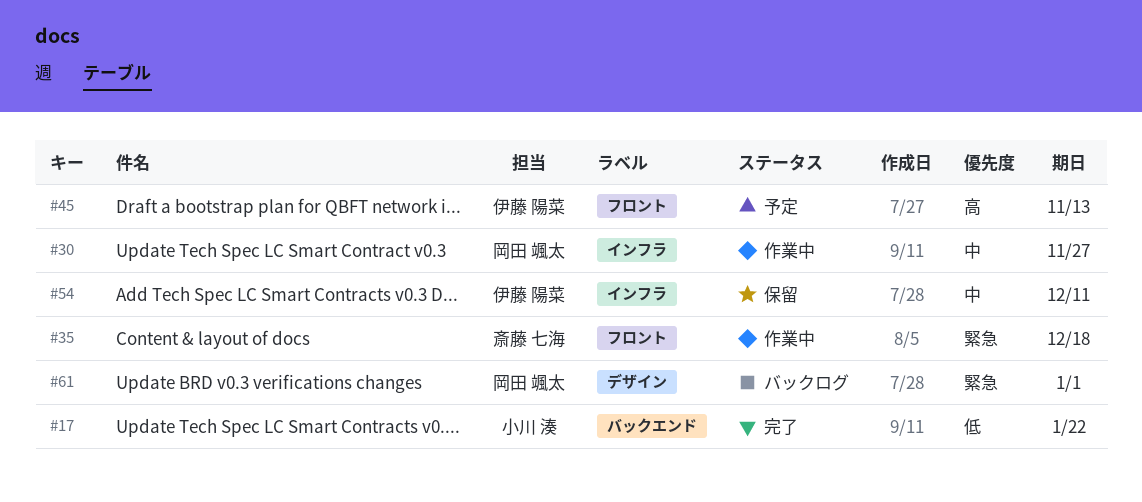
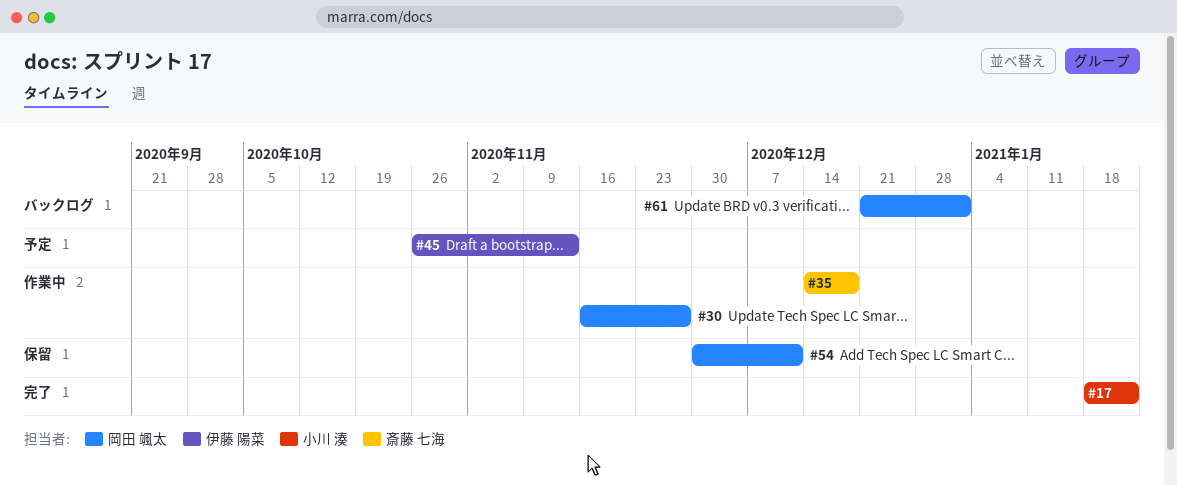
#54, owner: 伊藤 陽菜 -> 岡田 颯太

